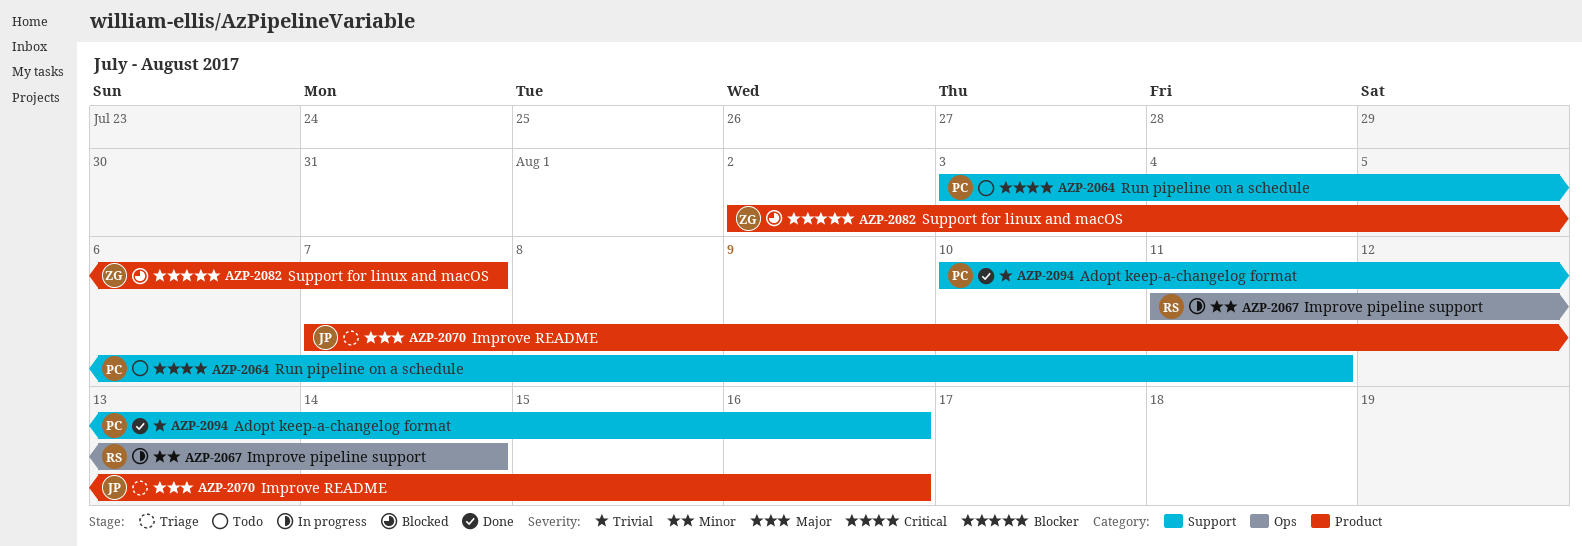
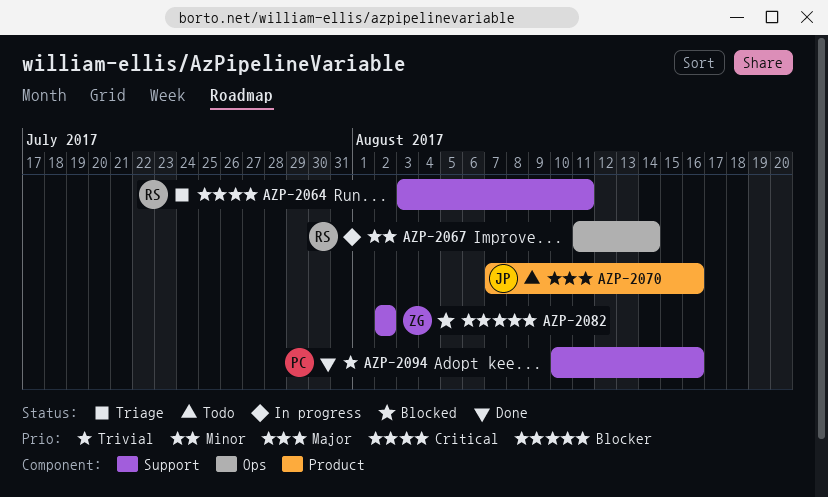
AZP-2064, status: Todo -> Triage
AZP-2064, owner: PC -> RS
AZP-2070, status: Triage -> Todo
AZP-2082, label: Product -> Support
AZP-2082, due: Aug 7 -> Aug 2

